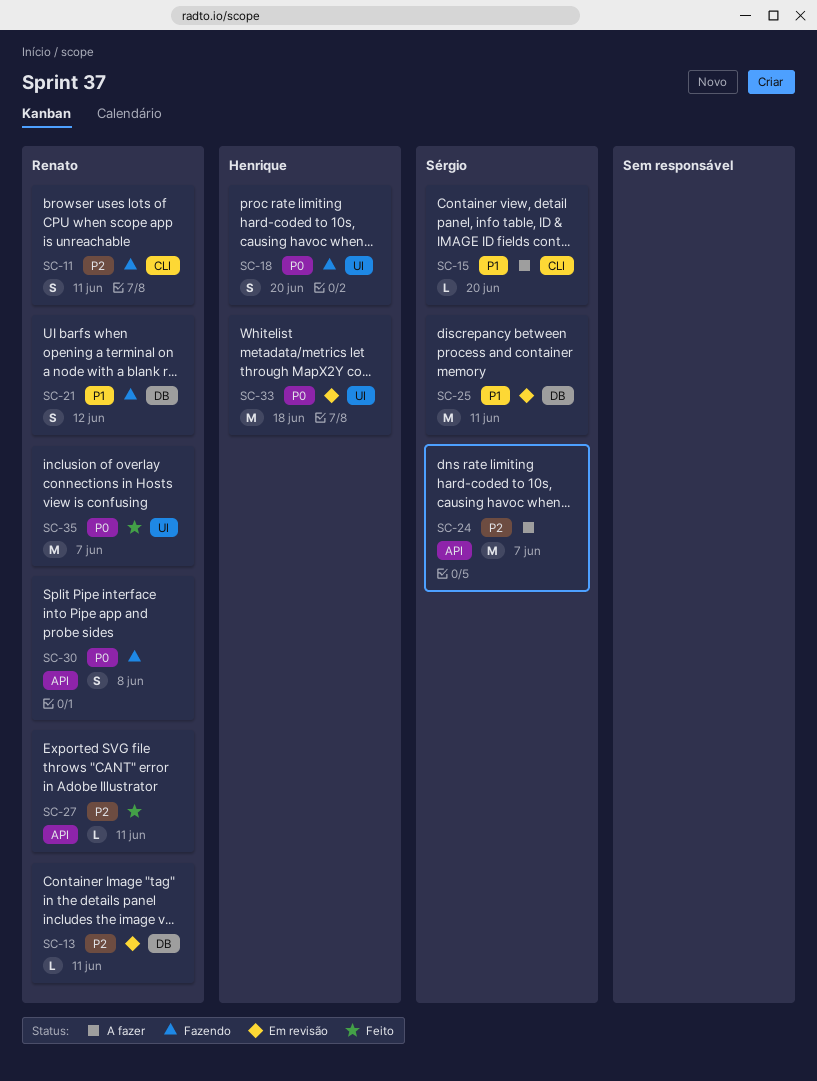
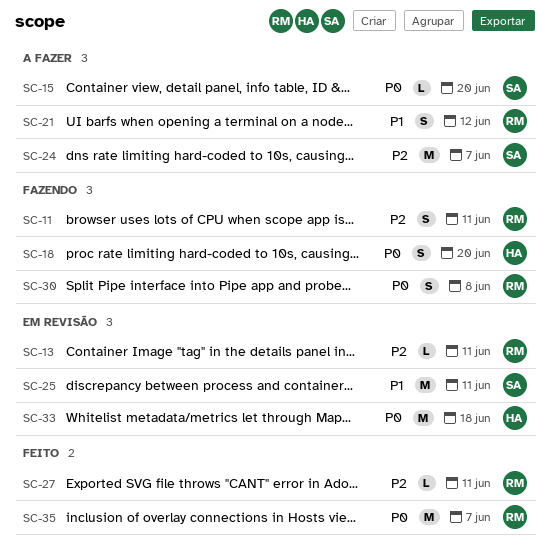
SC-15, priority: P1 -> P0
SC-21, status: Fazendo -> A fazer

